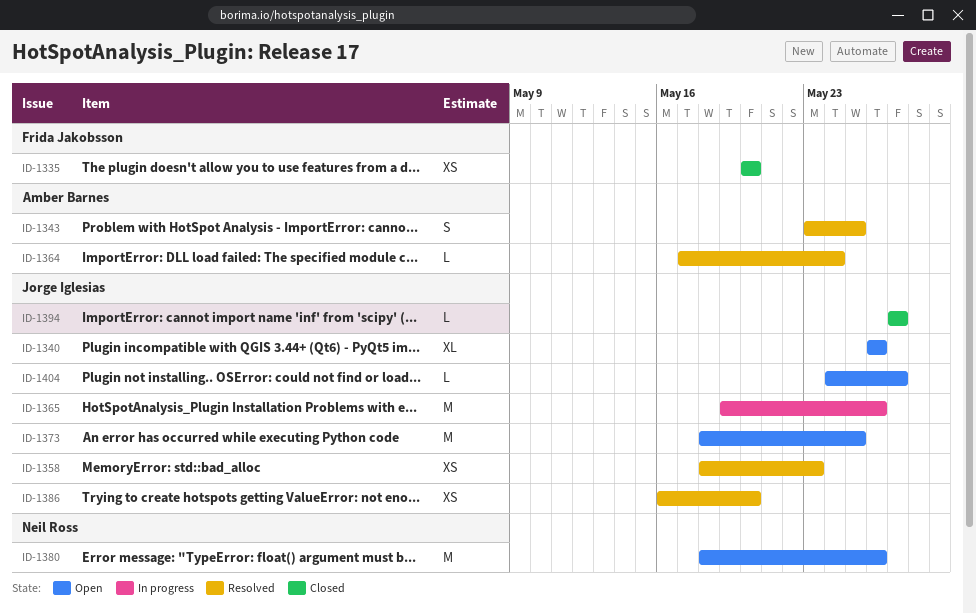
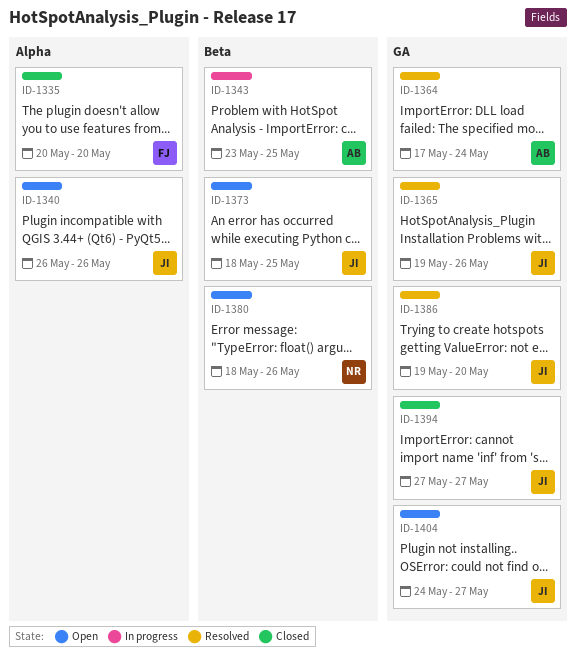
ID-1343, status: Resolved -> In progress
ID-1358: present -> none
ID-1365, status: In progress -> Resolved
ID-1386, start: May 16 -> May 19

